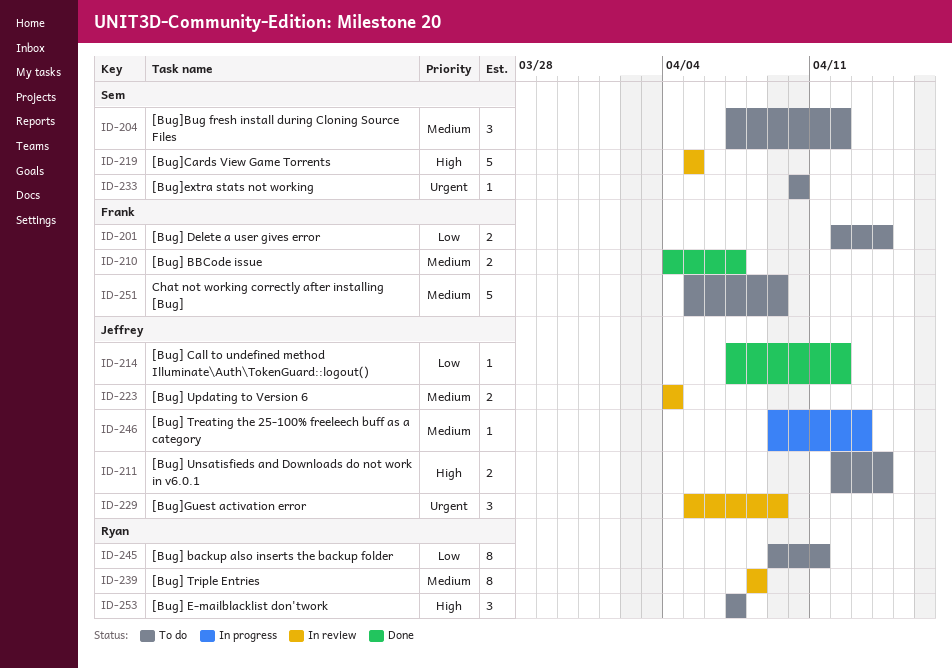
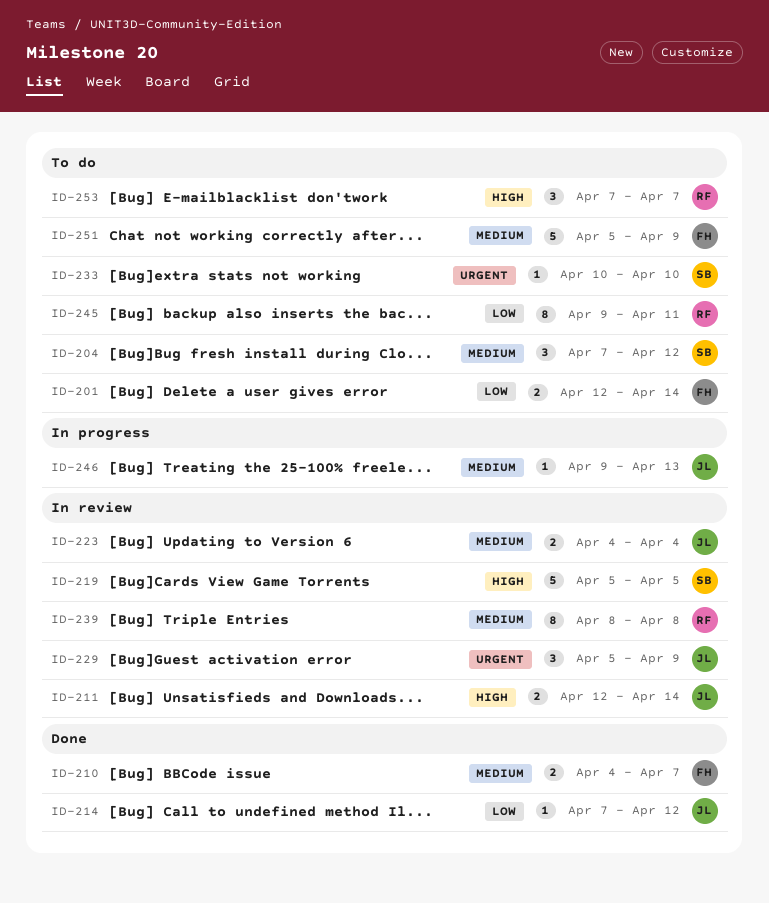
ID-211, status: To do -> In review

